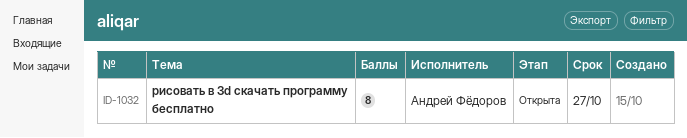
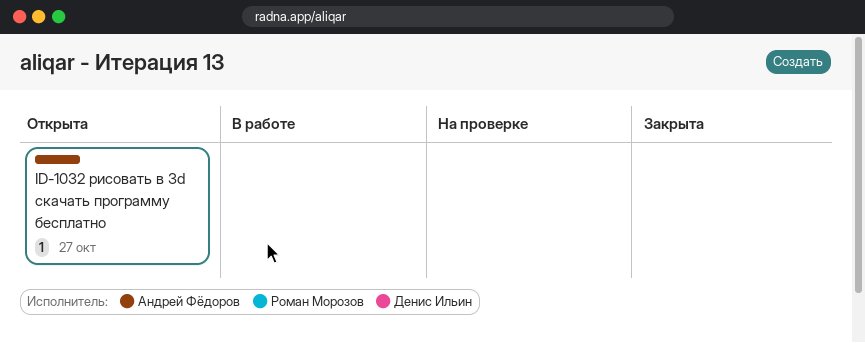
ID-1032, estimate: 8 -> 1

